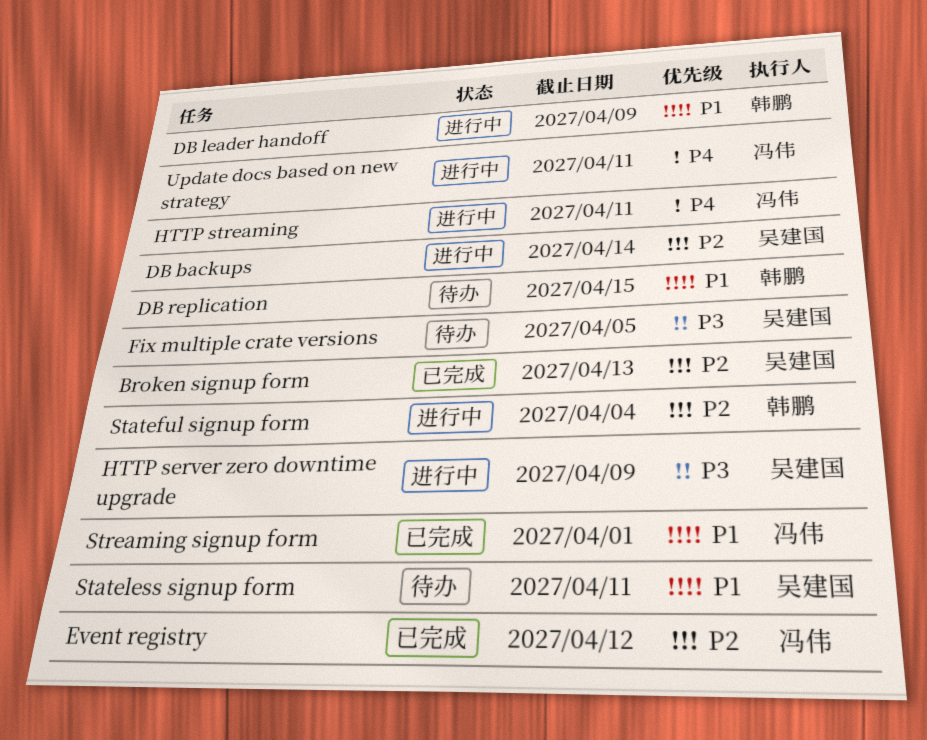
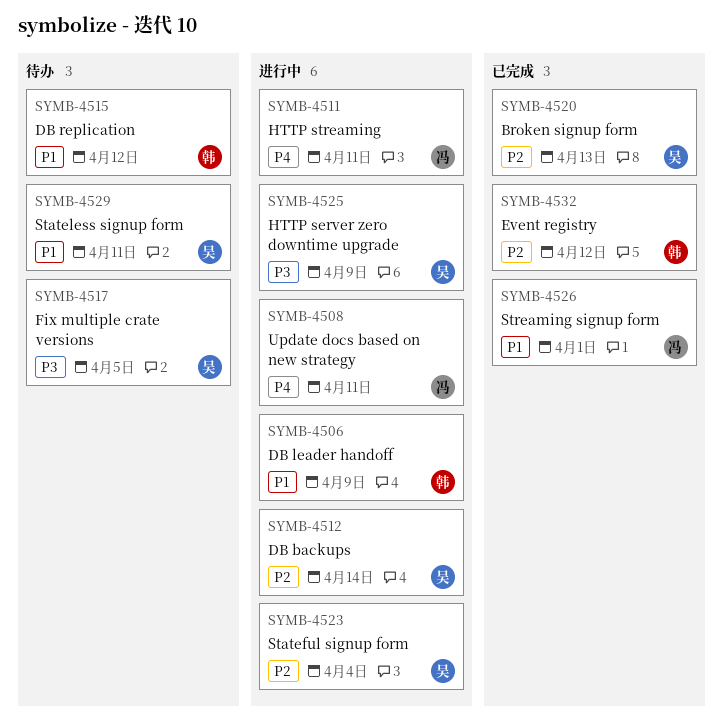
DB replication, due: Apr 15 -> Apr 12
Event registry, owner: 冯伟 -> 韩鹏
Stateful signup form, owner: 韩鹏 -> 吴建国

